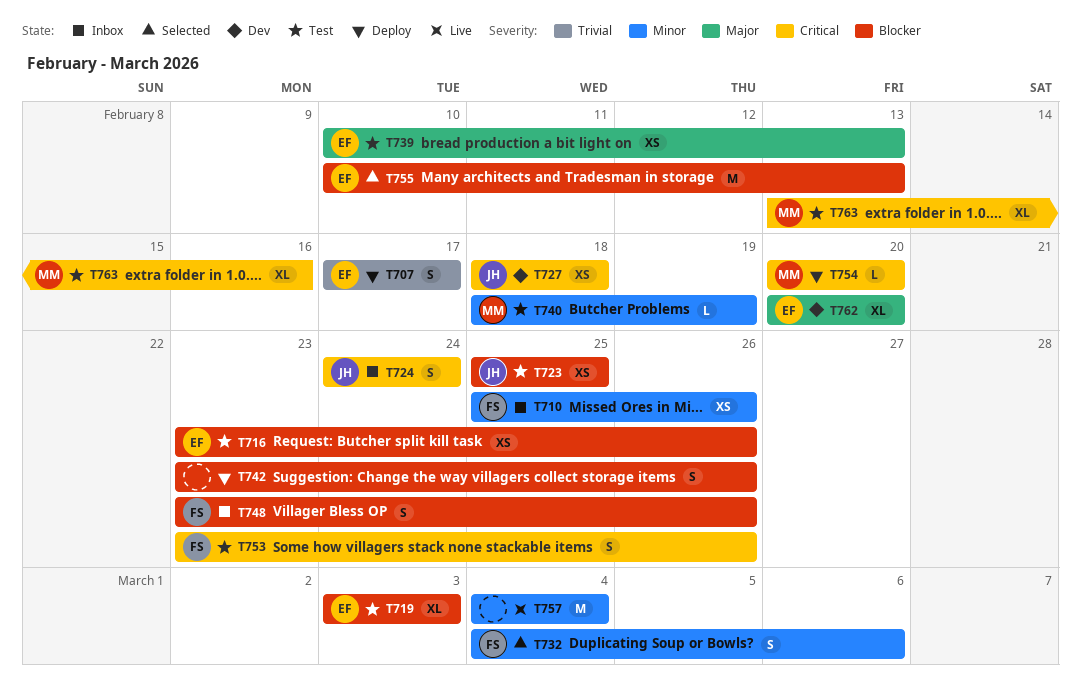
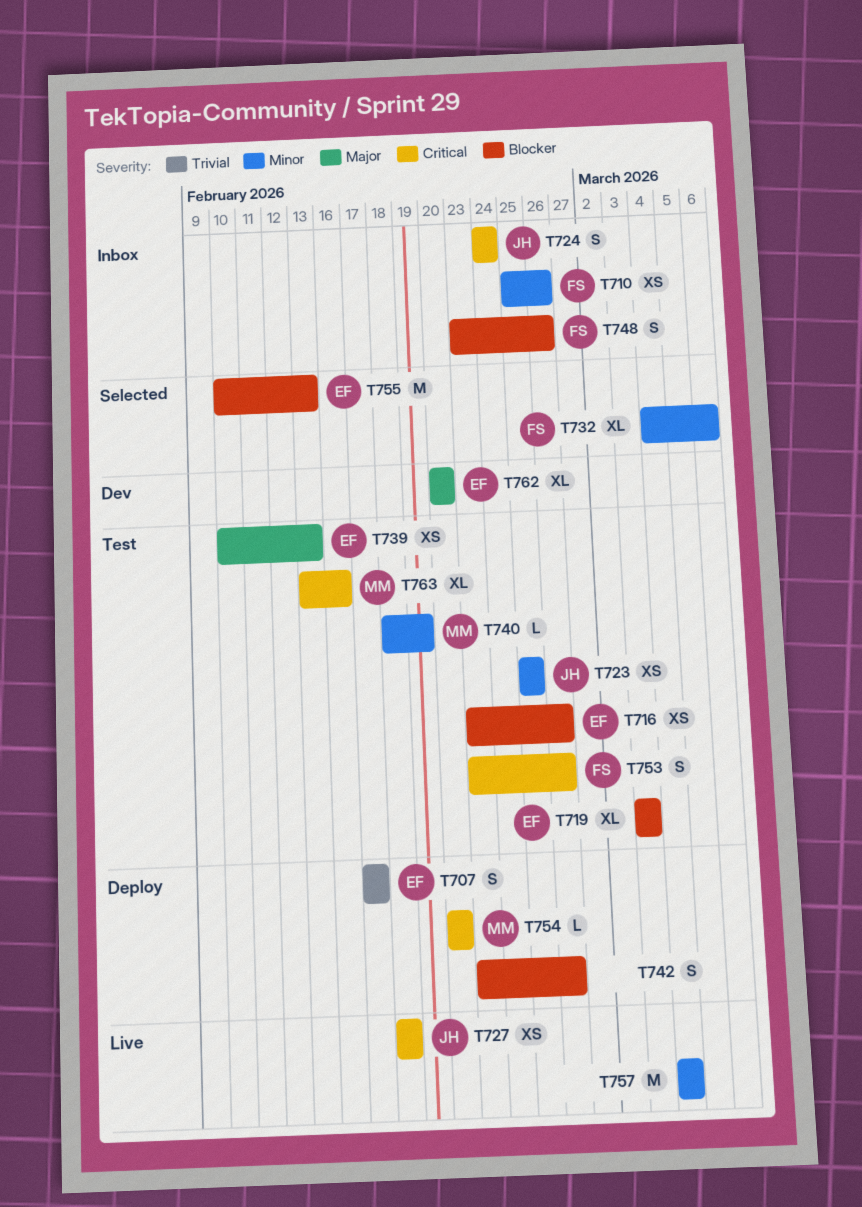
T723, priority: Blocker -> Minor
T727, status: Dev -> Live
T732, estimate: S -> XL

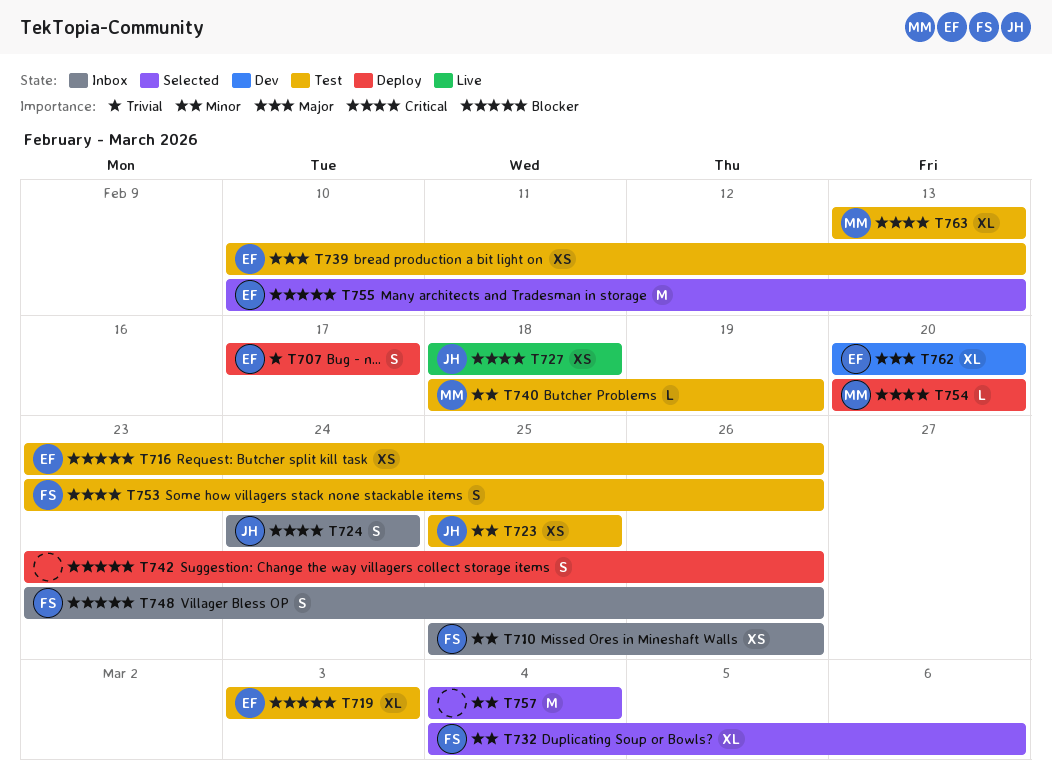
T757, status: Live -> Selected
T763, due: Feb 16 -> Feb 13

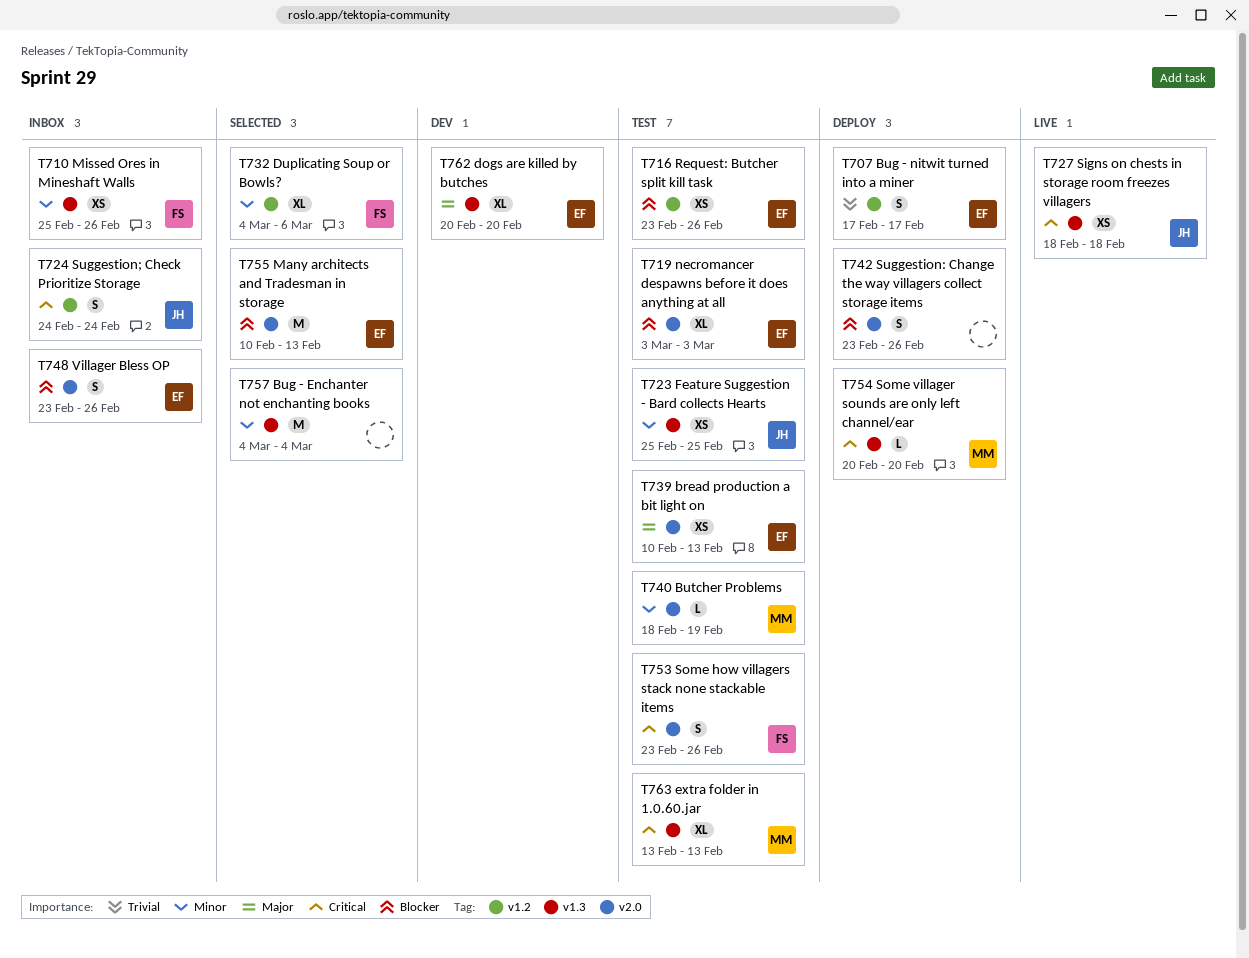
T748, owner: FS -> EF

